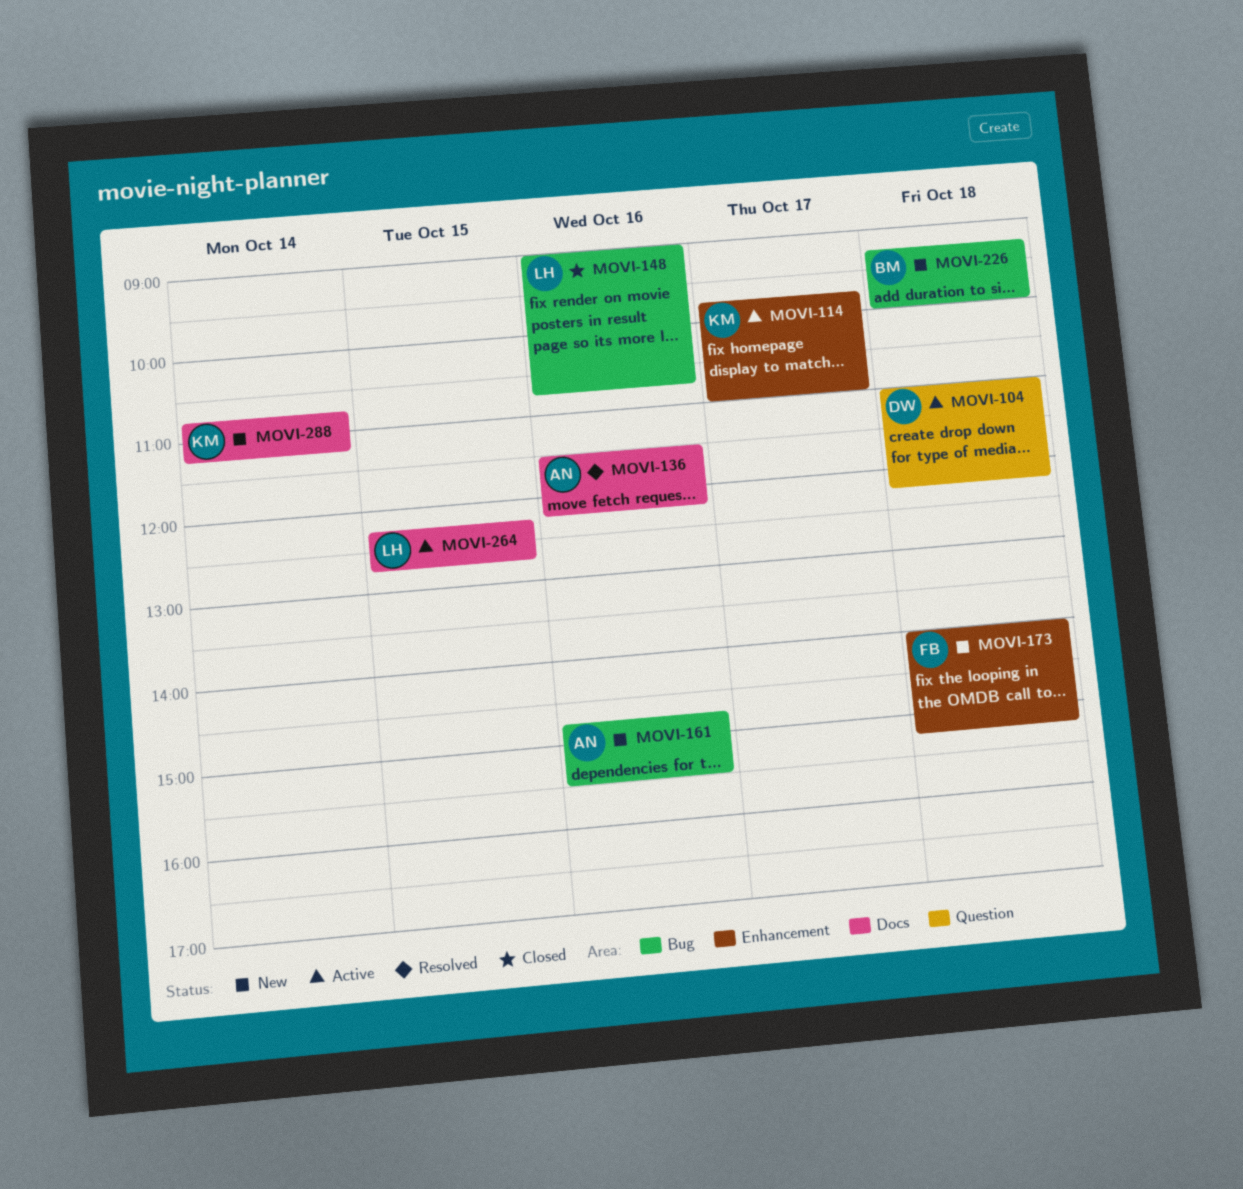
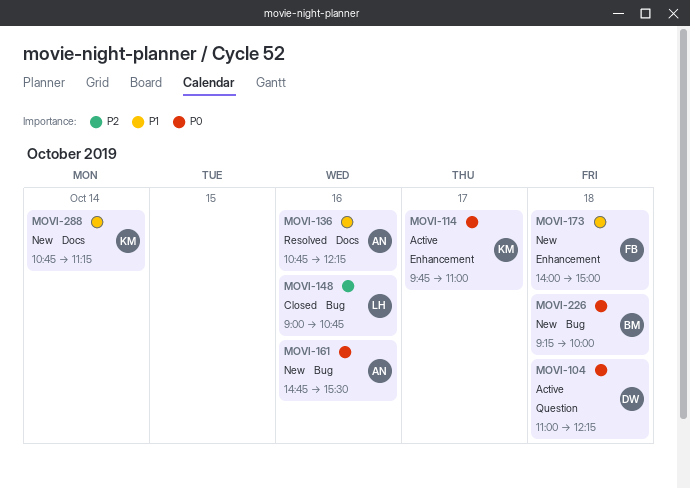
MOVI-136, begins: 11:30 -> 10:45
MOVI-173, ends: 15:15 -> 15:00
MOVI-264: present -> none

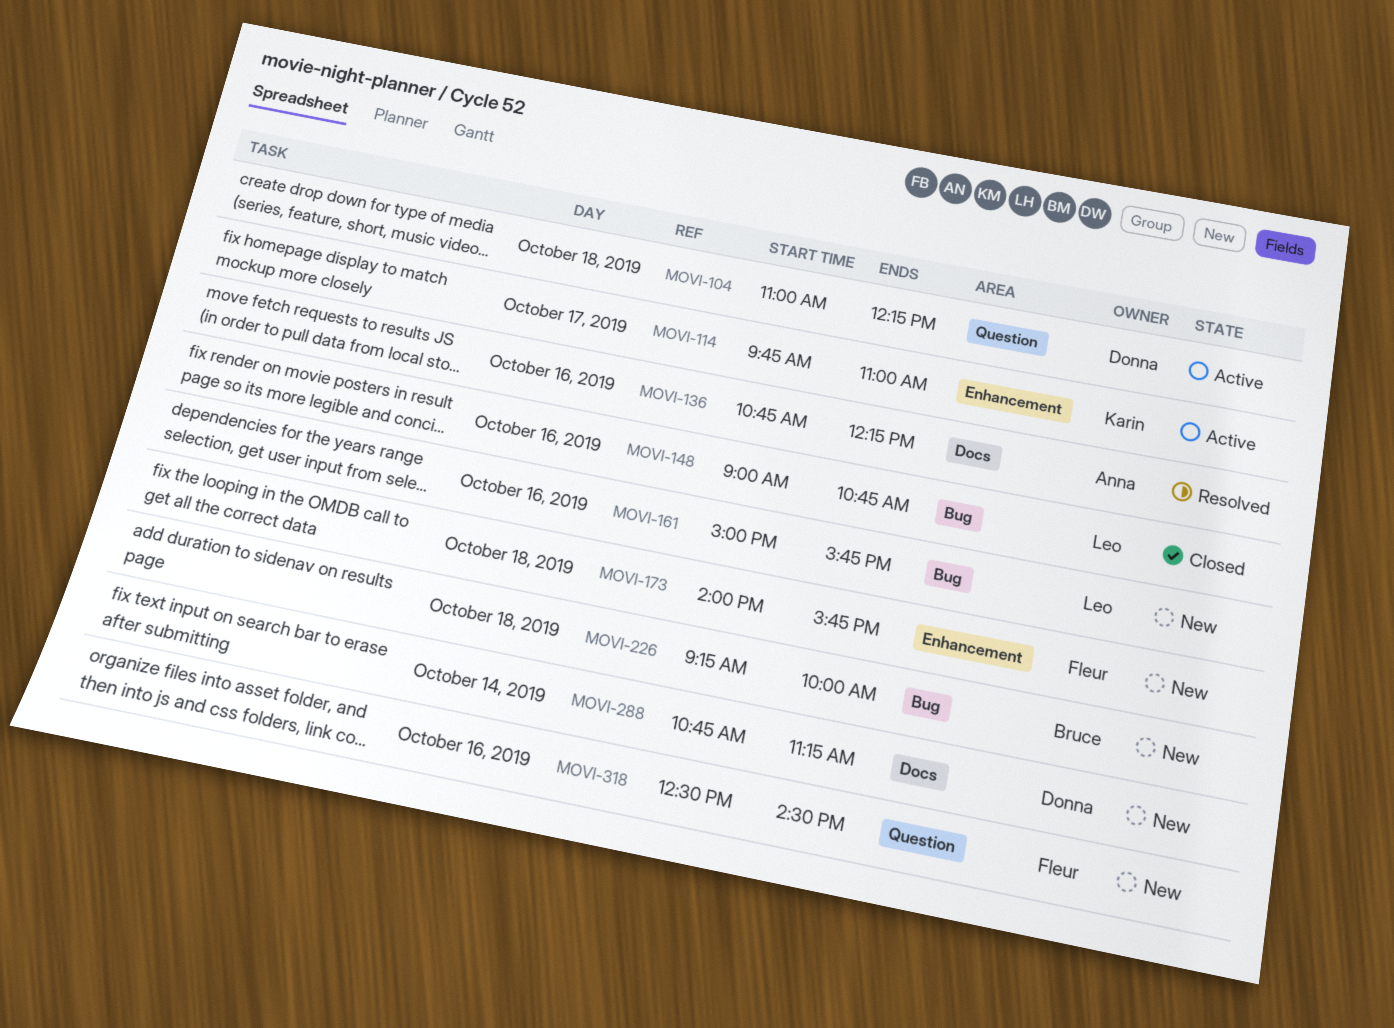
MOVI-161, owner: Anna -> Leo
MOVI-161, begins: 14:45 -> 15:00
MOVI-161, ends: 15:30 -> 15:45
MOVI-173, ends: 15:00 -> 15:45
MOVI-288, owner: Karin -> Donna
MOVI-318: none -> present

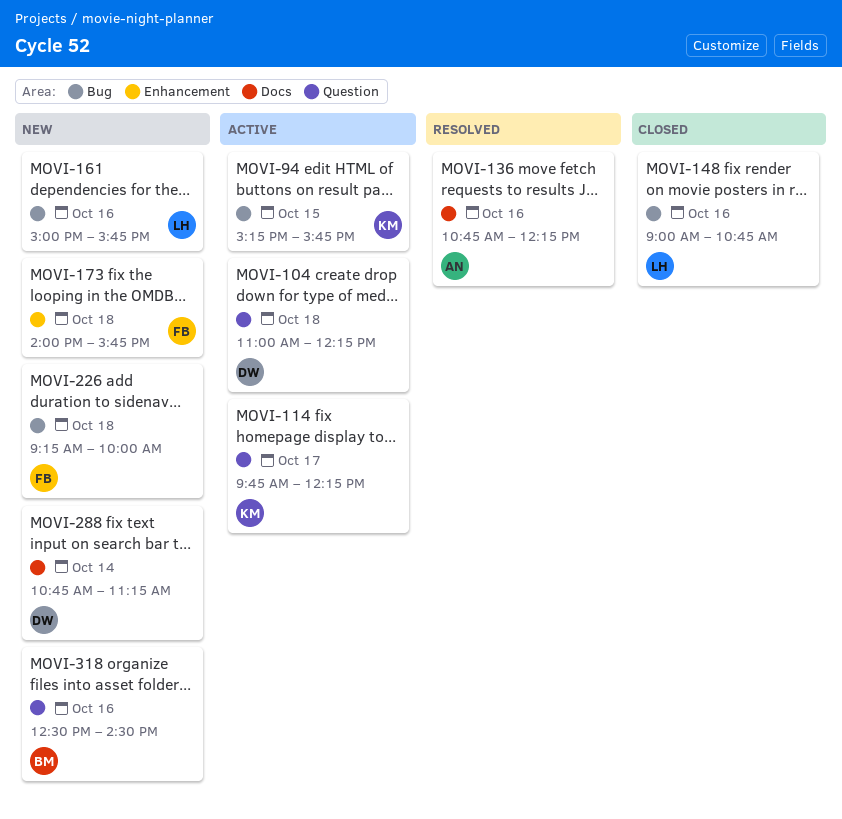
MOVI-94: none -> present
MOVI-114, label: Enhancement -> Question
MOVI-114, ends: 11:00 -> 12:15
MOVI-226, owner: Bruce -> Fleur
MOVI-318, owner: Fleur -> Bruce

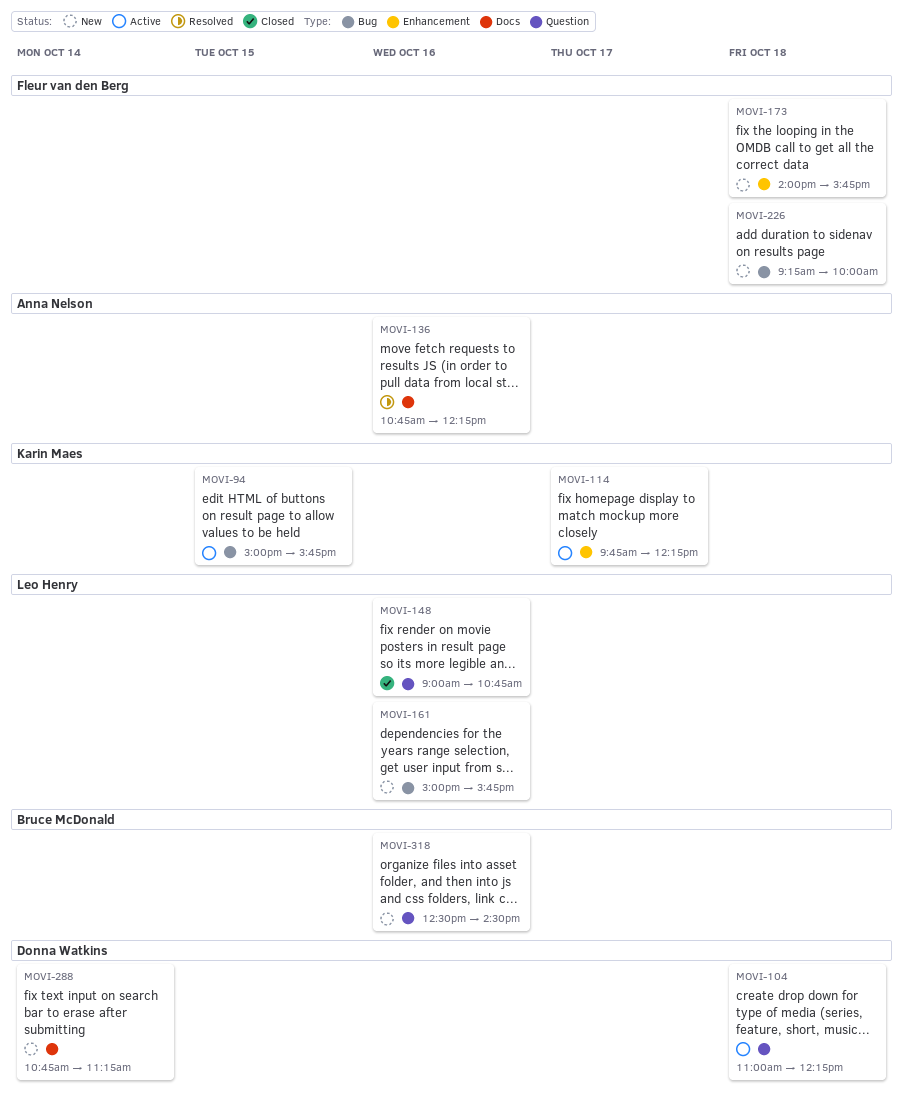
MOVI-94, begins: 15:15 -> 15:00
MOVI-114, label: Question -> Enhancement
MOVI-148, label: Bug -> Question

